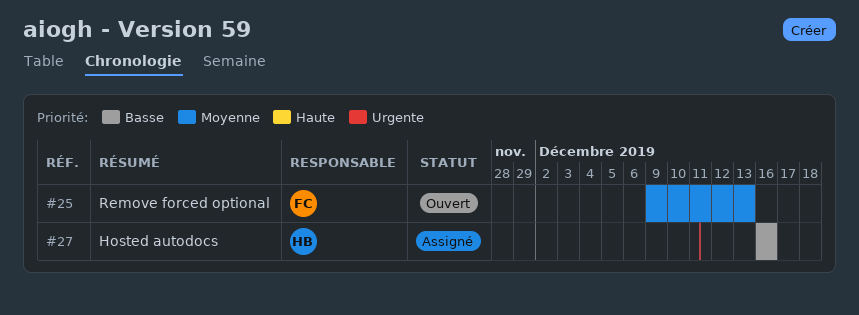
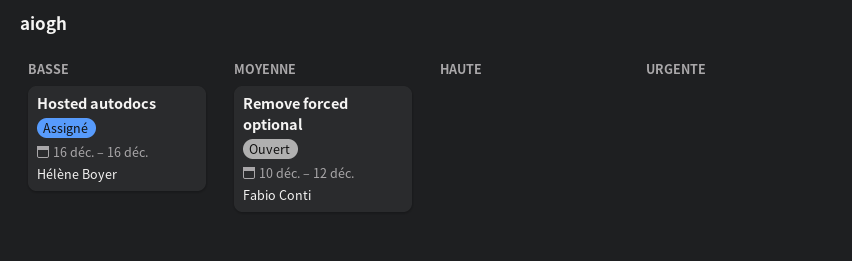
Remove forced optional, start: Dec 9 -> Dec 10
Remove forced optional, due: Dec 13 -> Dec 12

